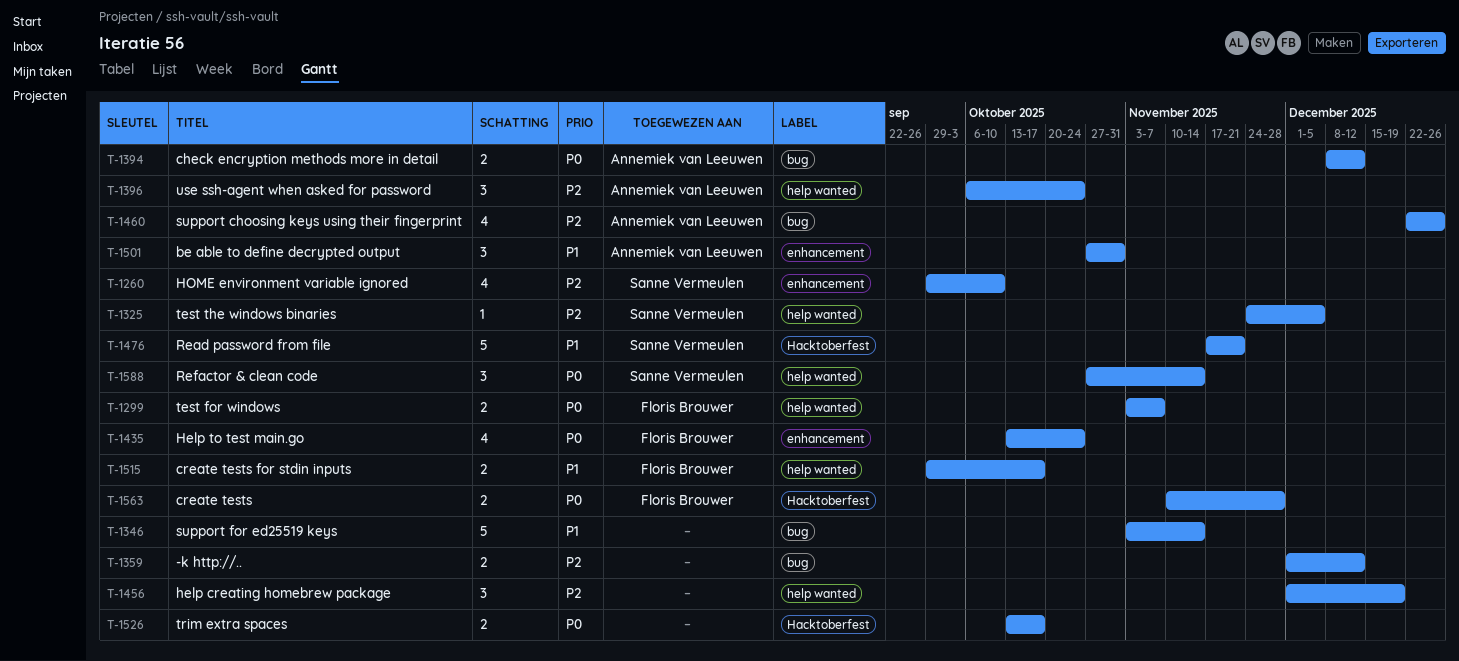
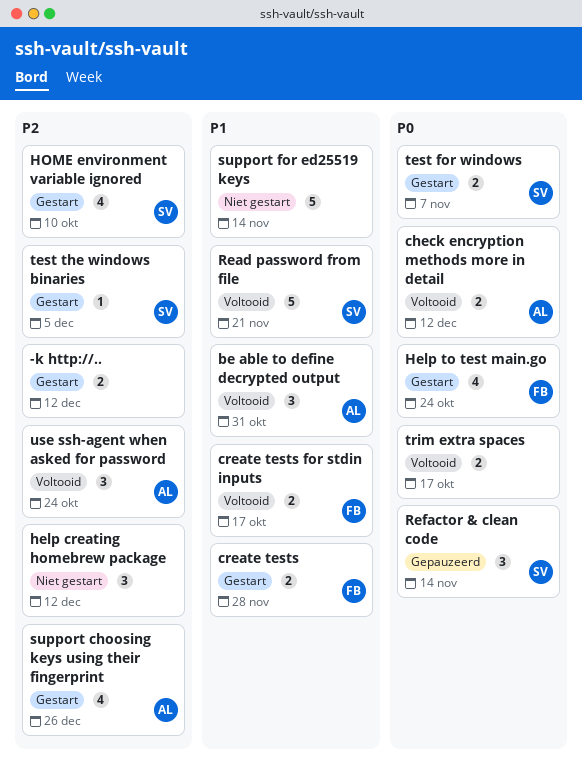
create tests, priority: P0 -> P1
help creating homebrew package, due: Dec 19 -> Dec 12
test for windows, owner: Floris Brouwer -> Sanne Vermeulen

